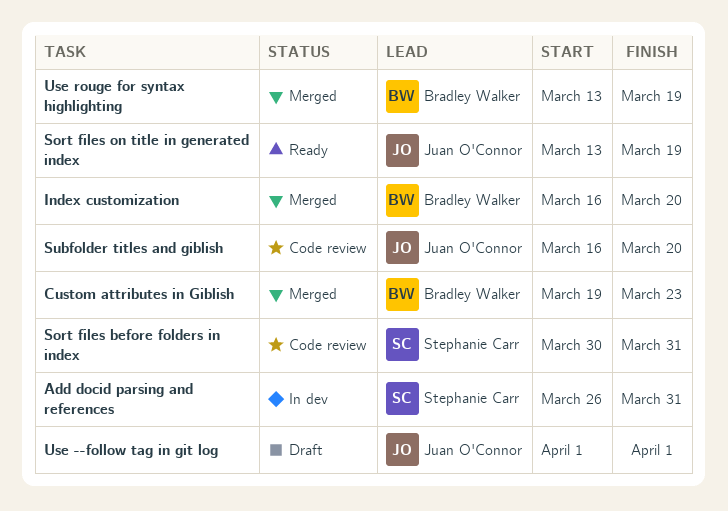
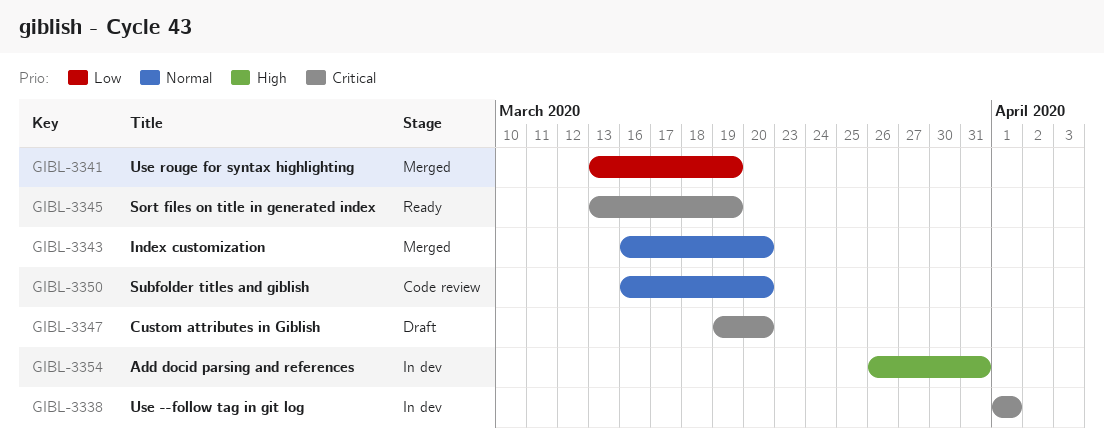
Custom attributes in Giblish, status: Merged -> Draft
Custom attributes in Giblish, due: Mar 23 -> Mar 20
Sort files before folders in index: present -> none
Use --follow tag in git log, status: Draft -> In dev

